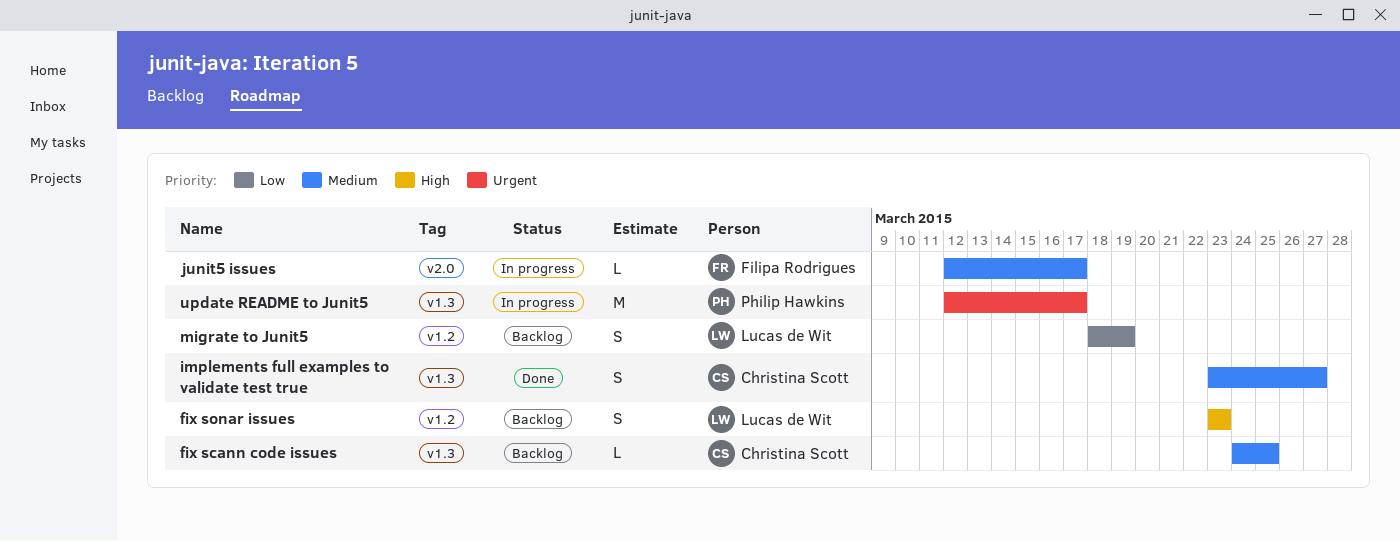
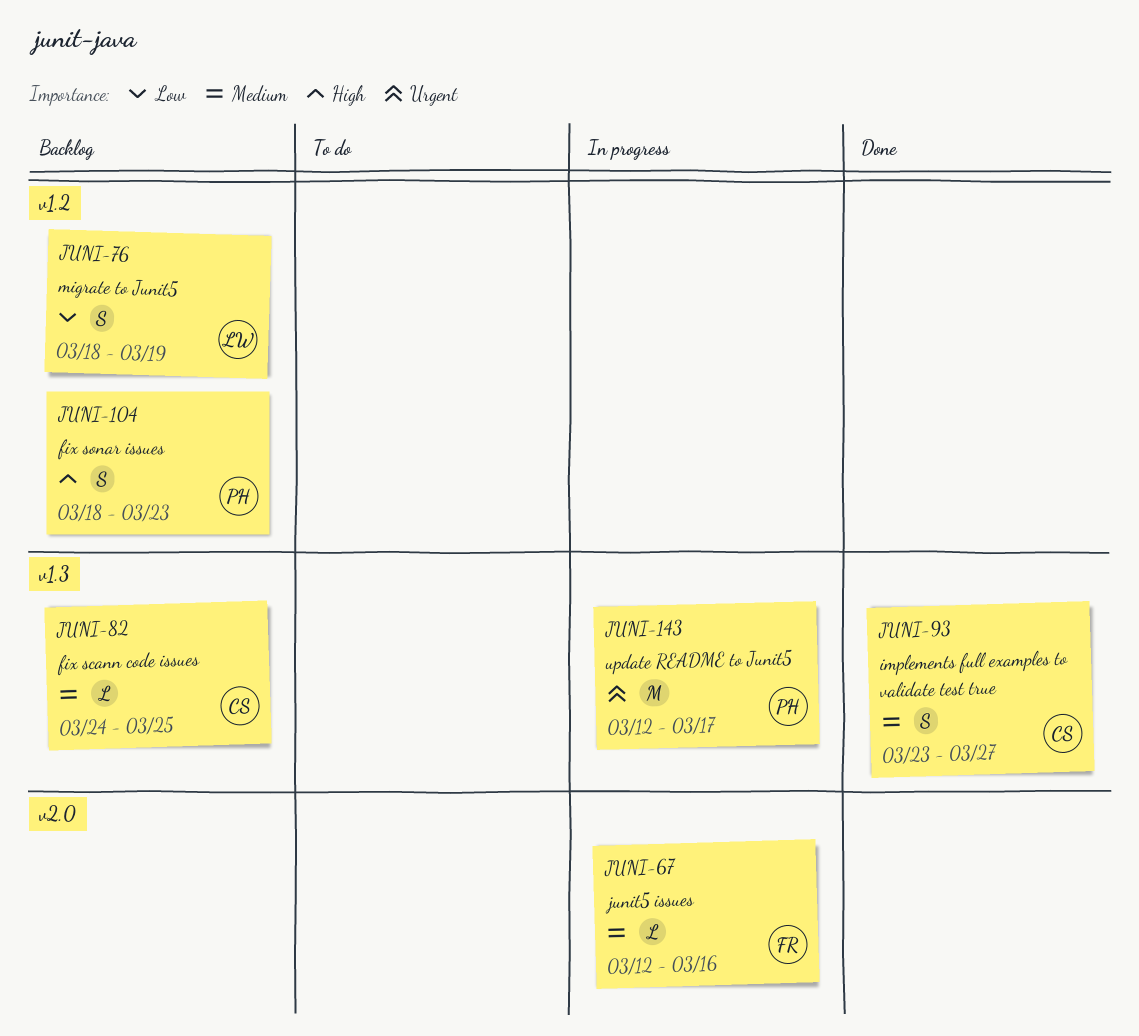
fix sonar issues, owner: Lucas de Wit -> Philip Hawkins
fix sonar issues, start: Mar 23 -> Mar 18
junit5 issues, due: Mar 17 -> Mar 16

